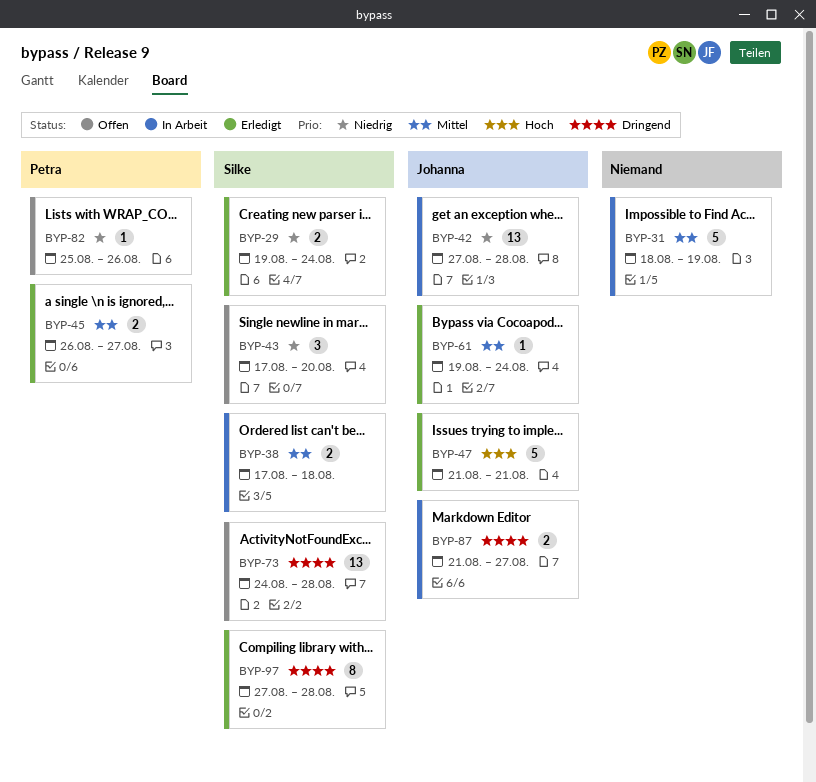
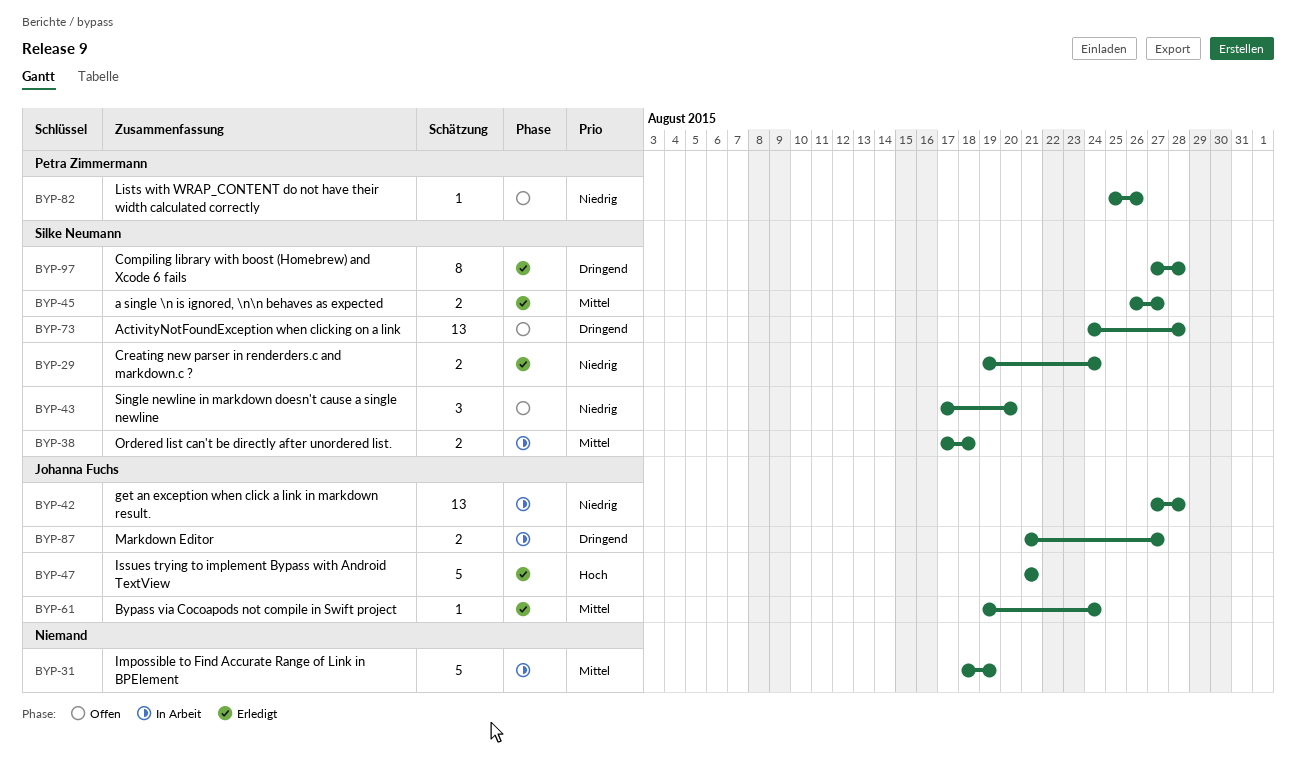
BYP-45, owner: Petra Zimmermann -> Silke Neumann

